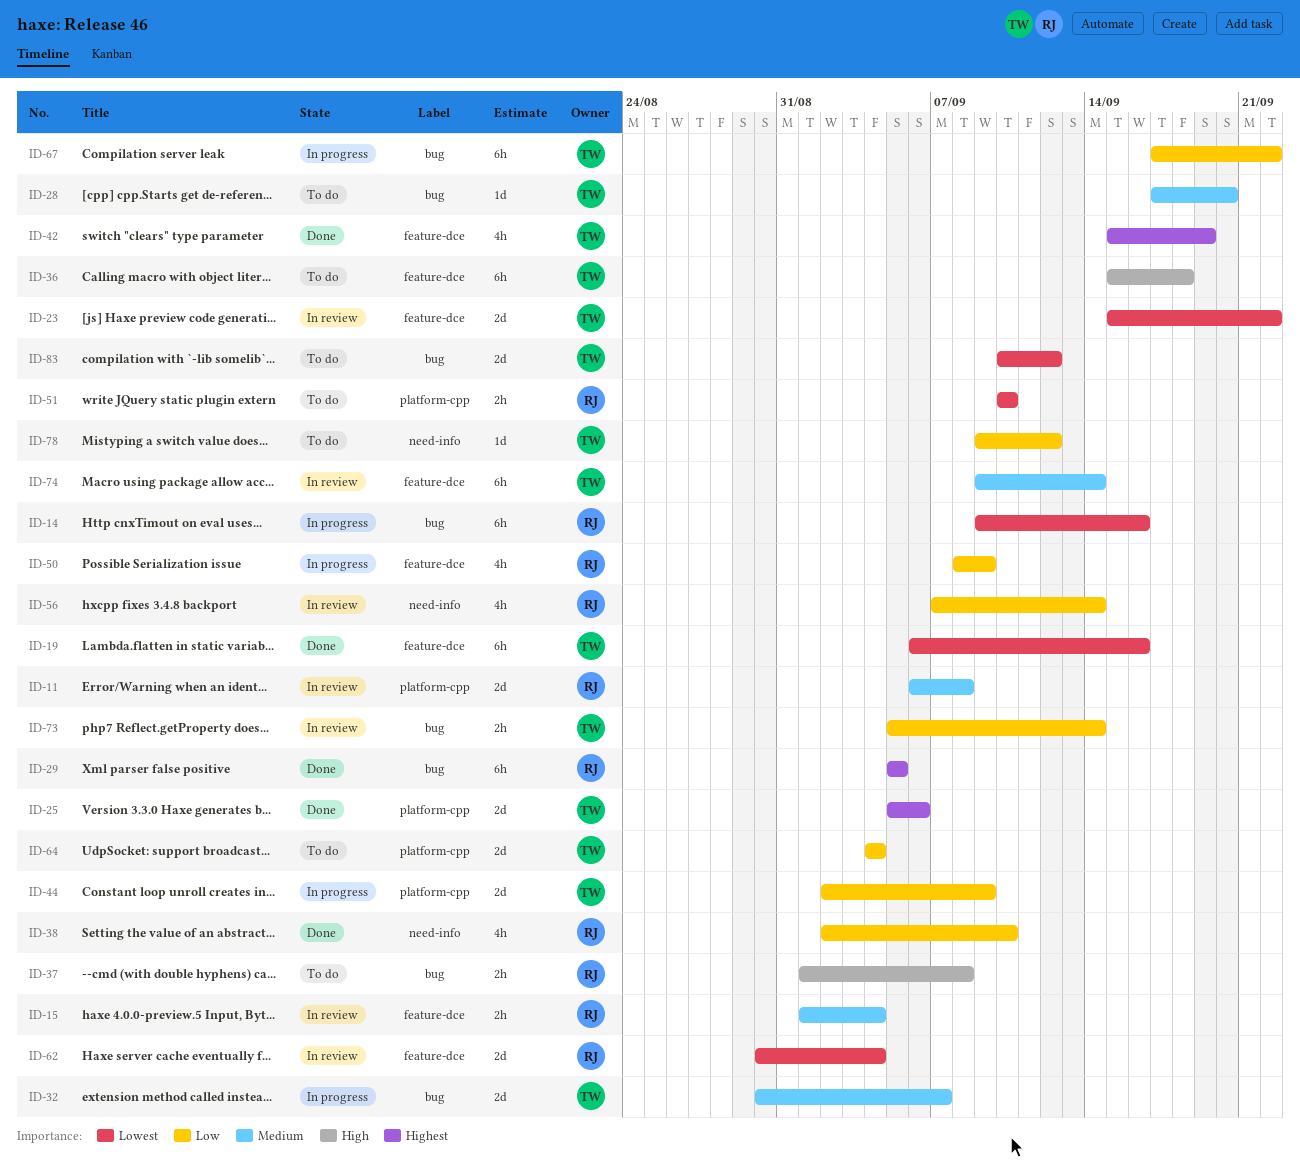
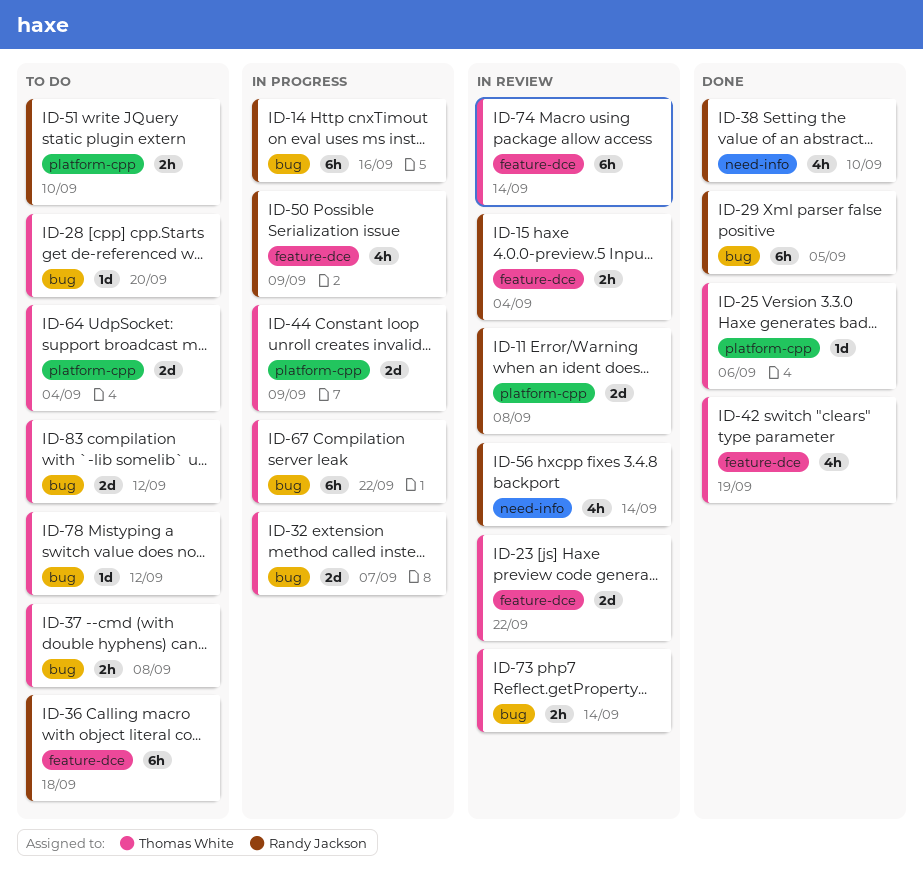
ID-19: present -> none
ID-25, estimate: 2d -> 1d
ID-36, owner: Thomas White -> Randy Jackson
ID-37, owner: Randy Jackson -> Thomas White
ID-62: present -> none
ID-78, label: need-info -> bug

